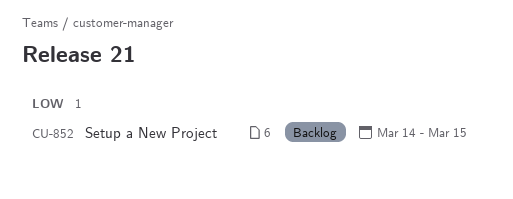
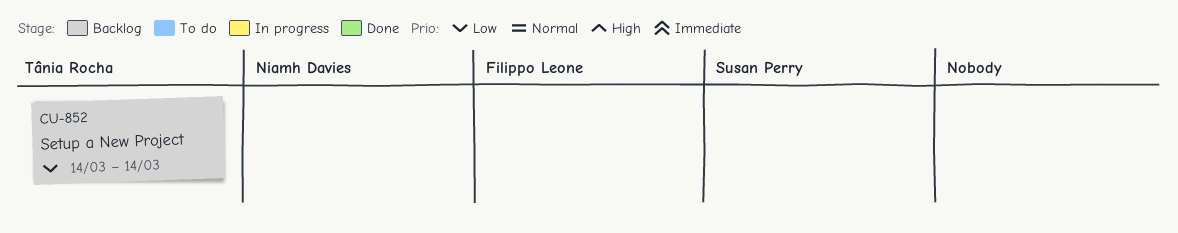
CU-852, due: Mar 15 -> Mar 14

